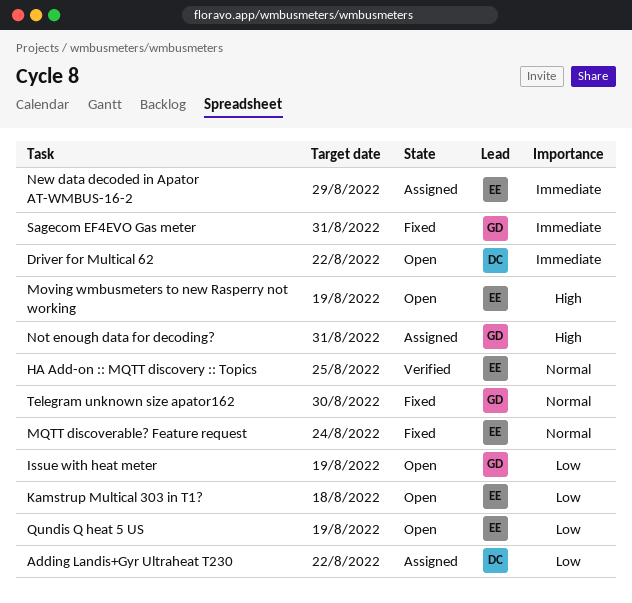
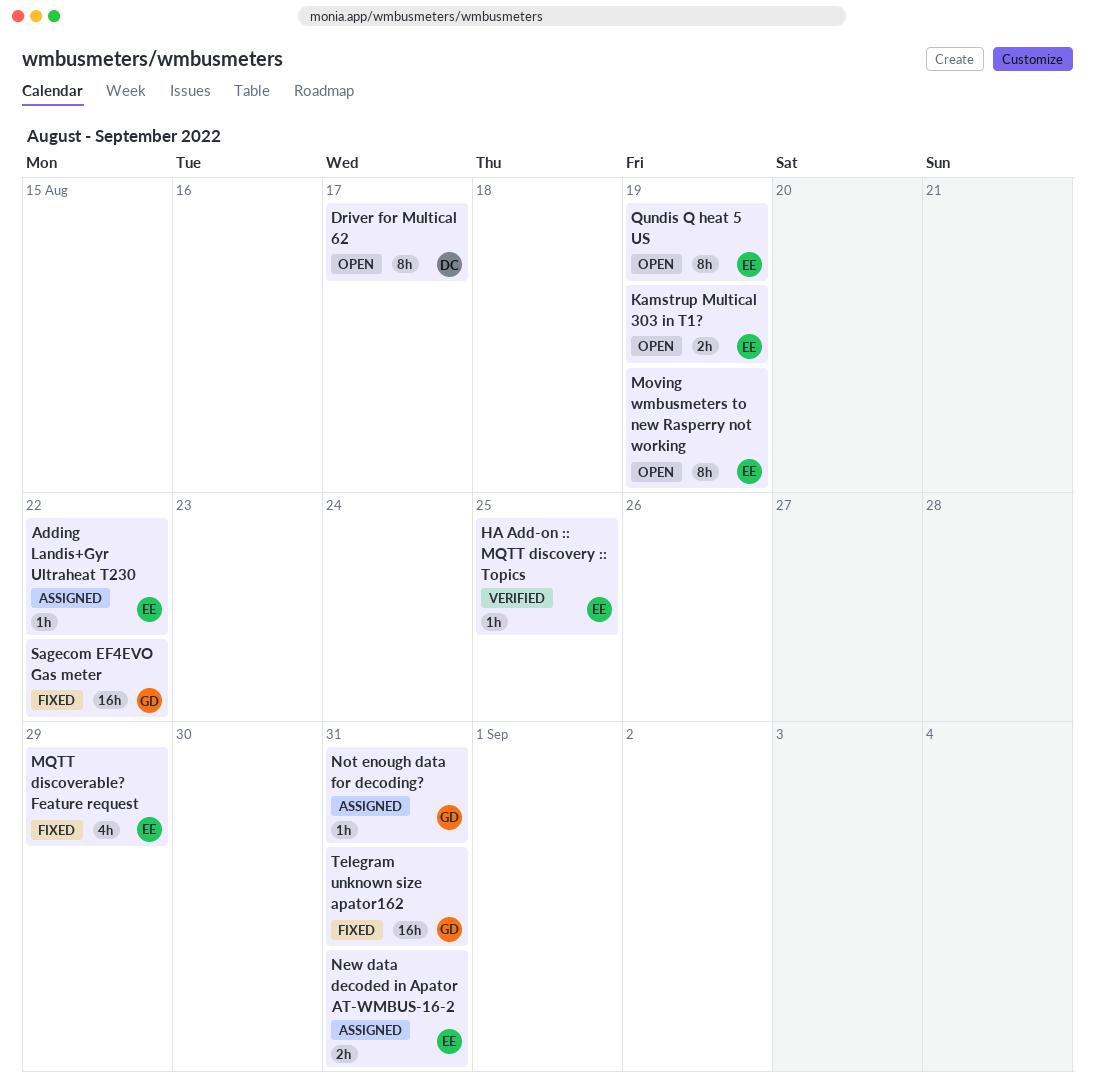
Adding Landis+Gyr Ultraheat T230, owner: DC -> EE
Driver for Multical 62, due: Aug 22 -> Aug 17
Issue with heat meter: present -> none
Kamstrup Multical 303 in T1?, due: Aug 18 -> Aug 19
MQTT discoverable? Feature request, due: Aug 24 -> Aug 29
New data decoded in Apator AT-WMBUS-16-2, due: Aug 29 -> Aug 31
Sagecom EF4EVO Gas meter, due: Aug 31 -> Aug 22
Telegram unknown size apator162, due: Aug 30 -> Aug 31

